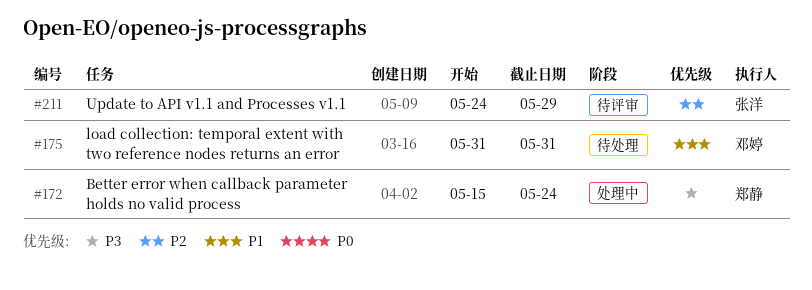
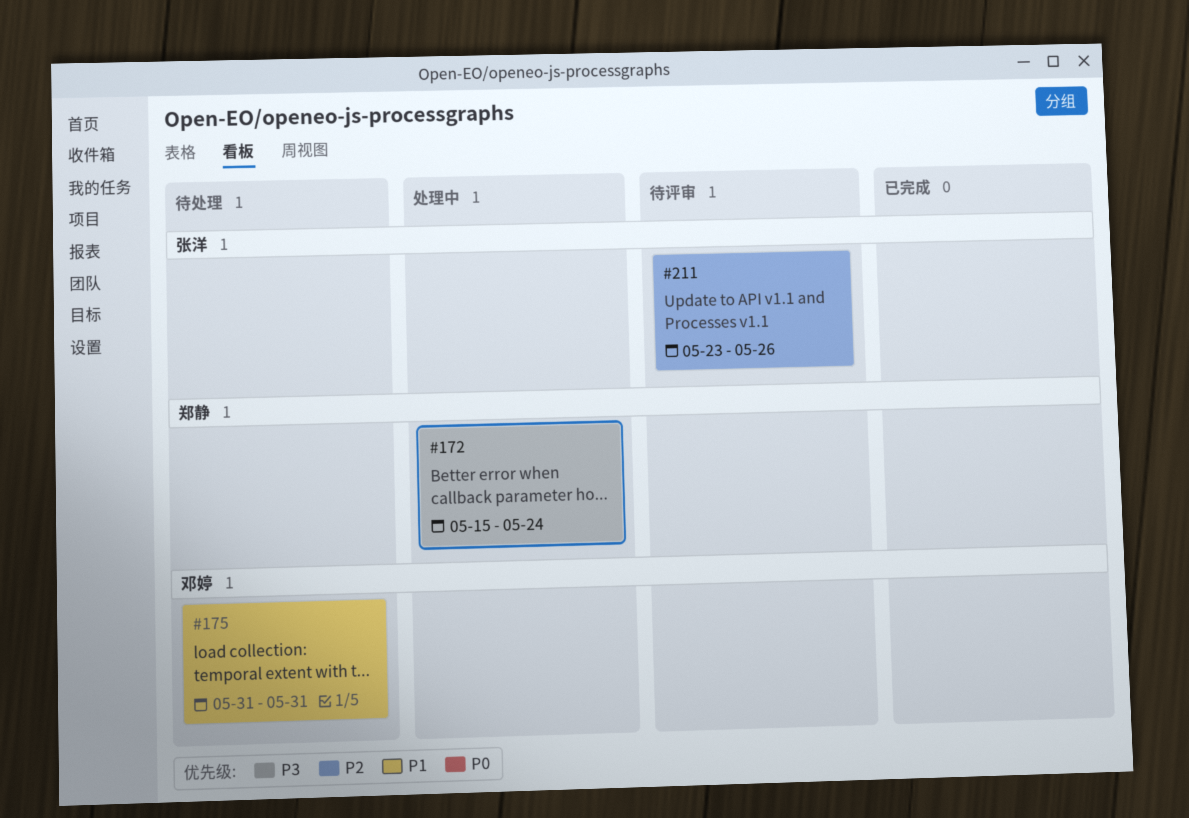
#211, start: May 24 -> May 23
#211, due: May 29 -> May 26

